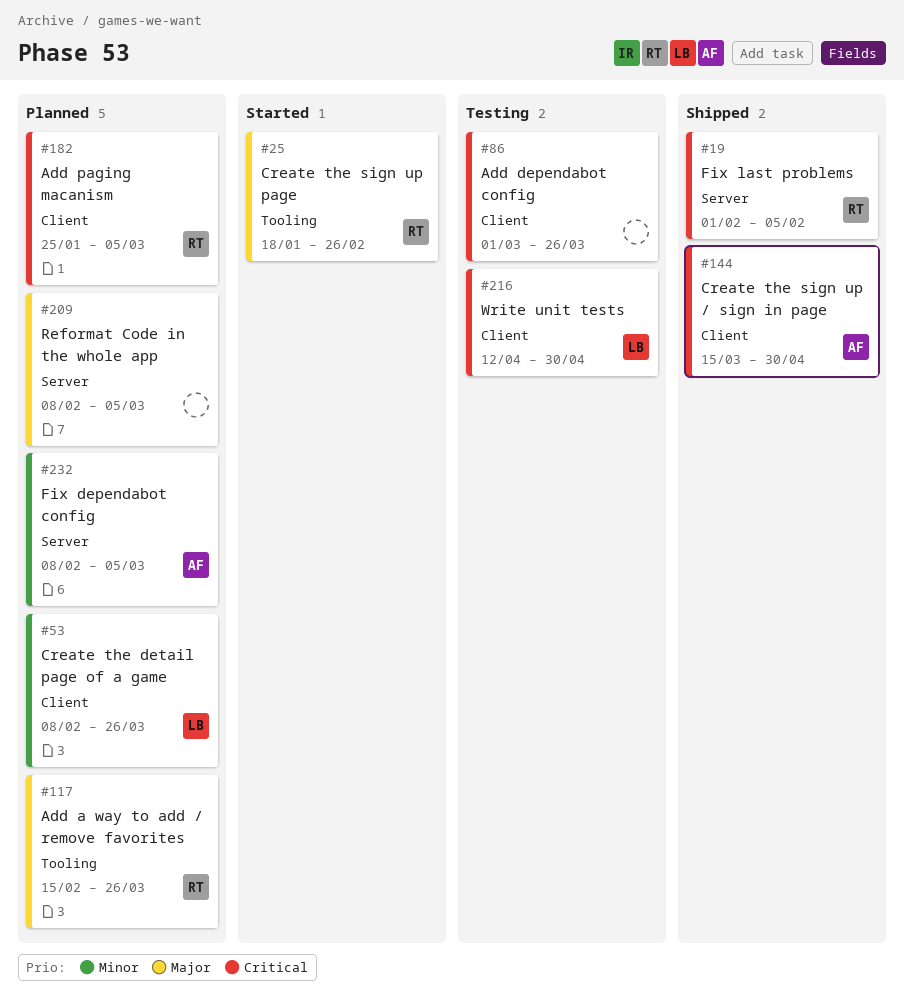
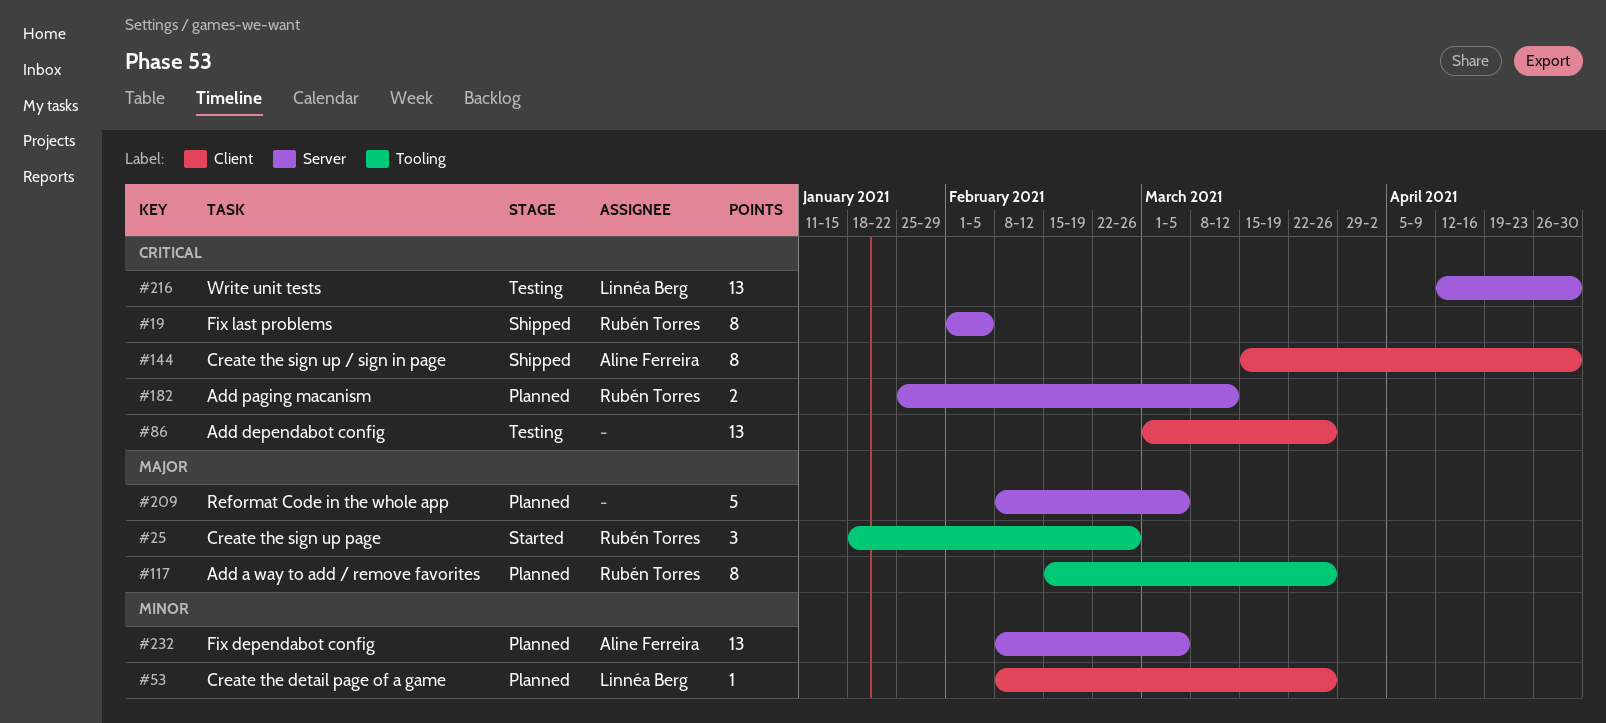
#182, label: Client -> Server
#182, due: Mar 5 -> Mar 12
#216, label: Client -> Server

